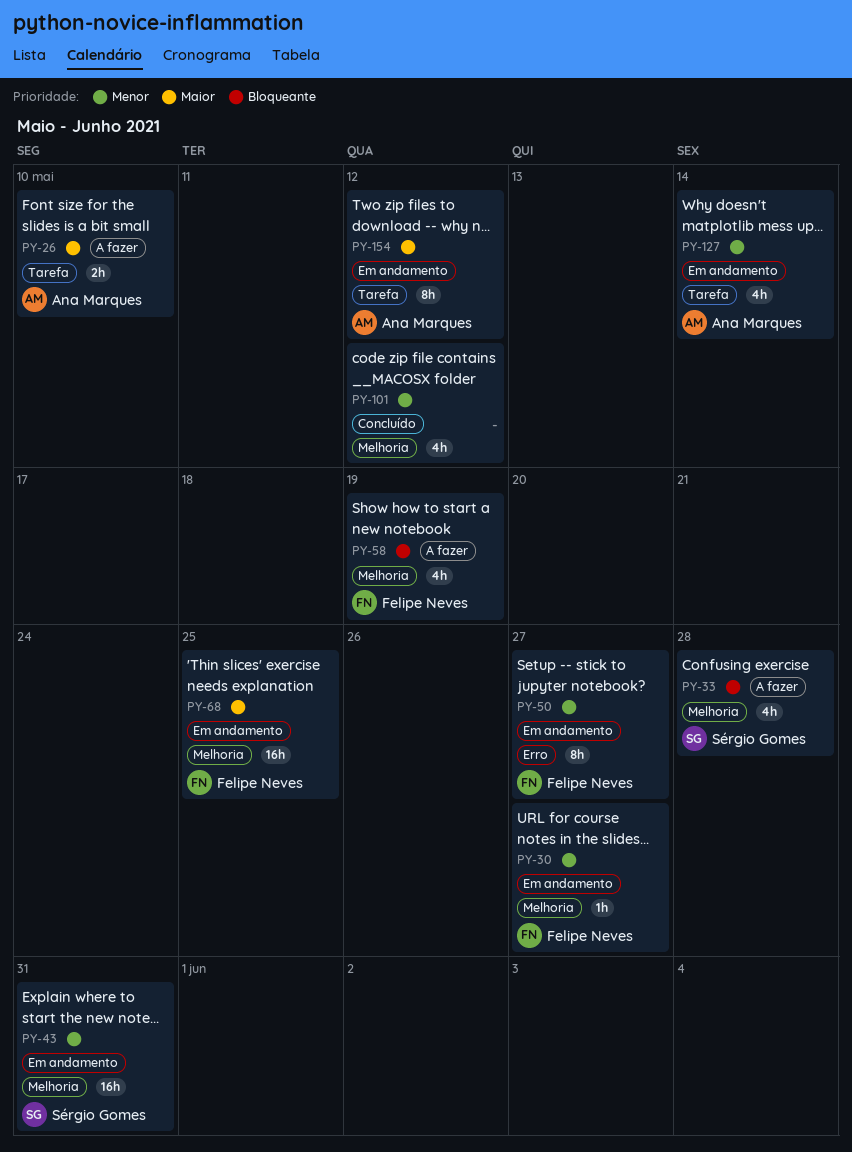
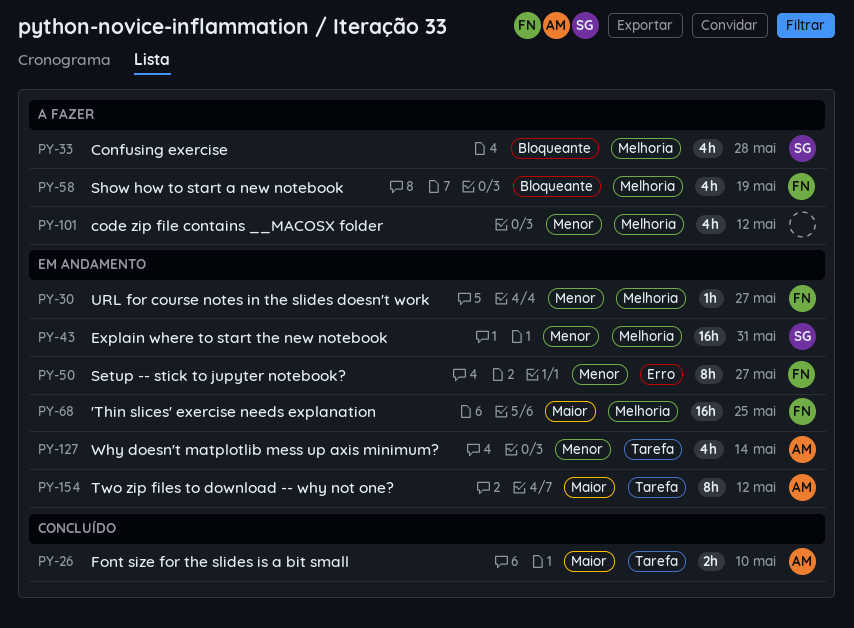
PY-26, status: A fazer -> Concluído
PY-101, status: Concluído -> A fazer

